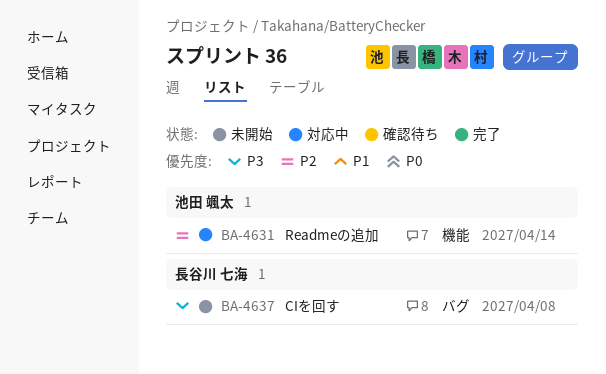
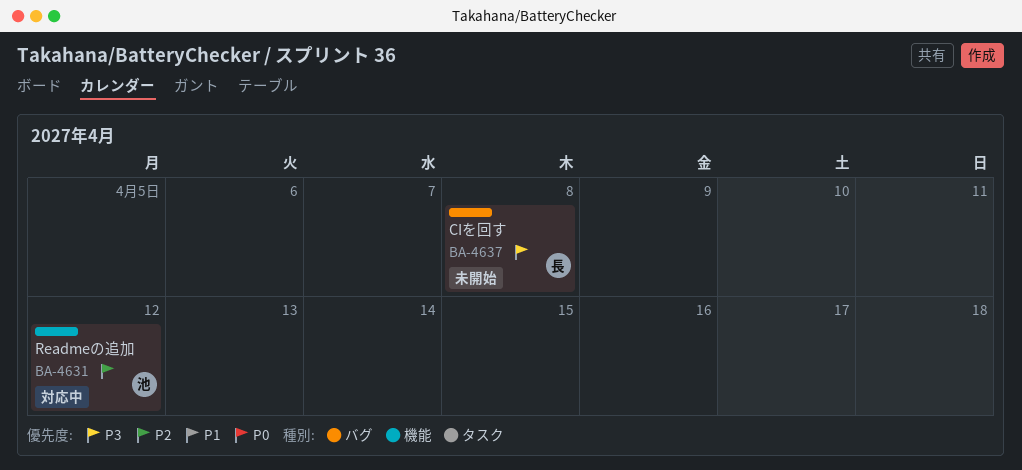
BA-4631, due: Apr 14 -> Apr 12

